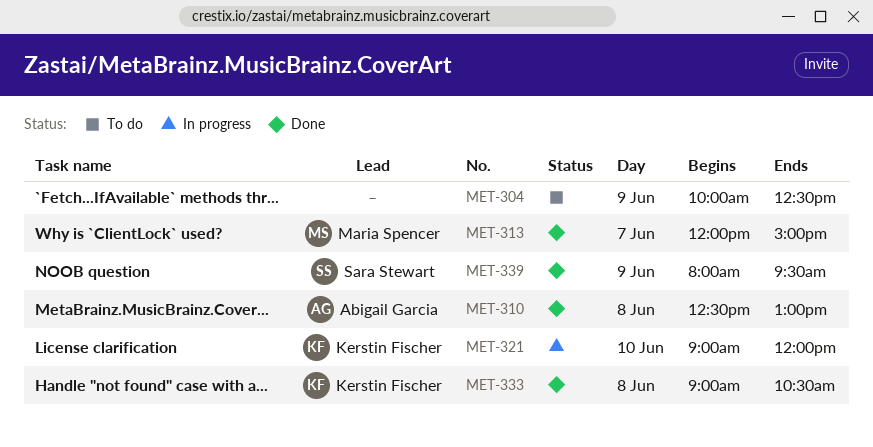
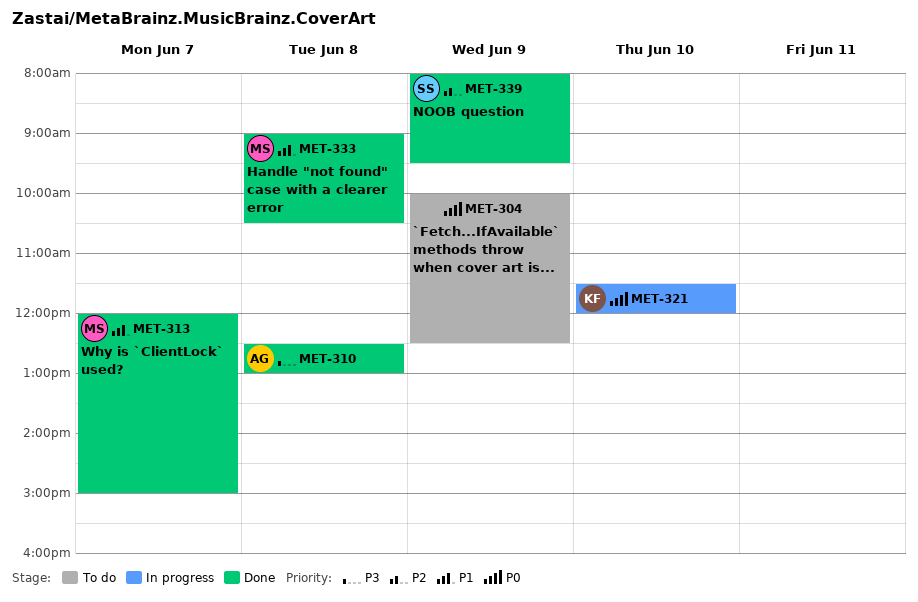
MET-321, begins: 09:00 -> 11:30
MET-333, owner: Kerstin Fischer -> Maria Spencer

